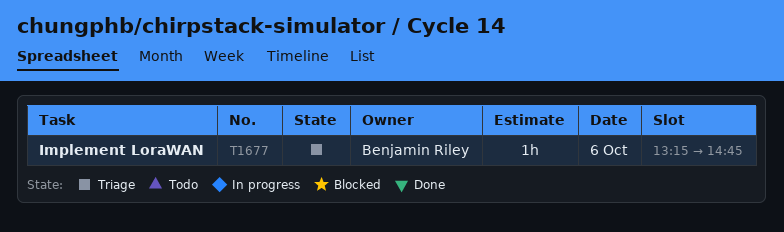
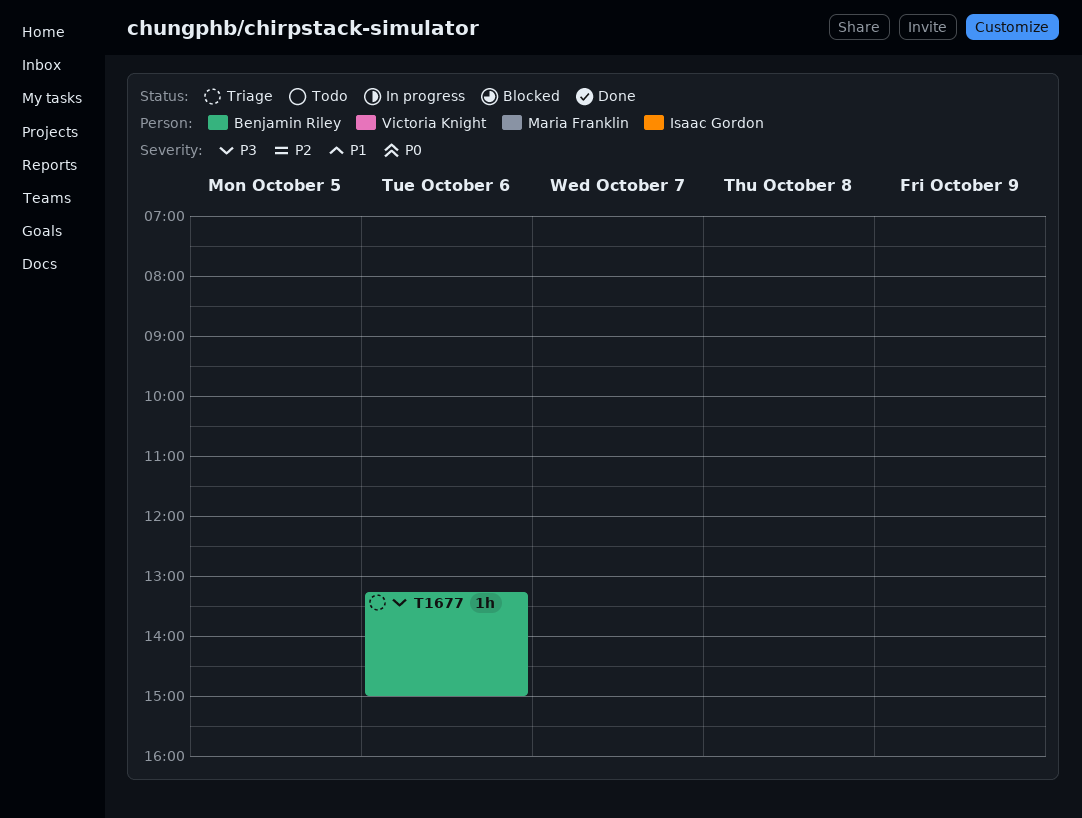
T1677, ends: 14:45 -> 15:00

